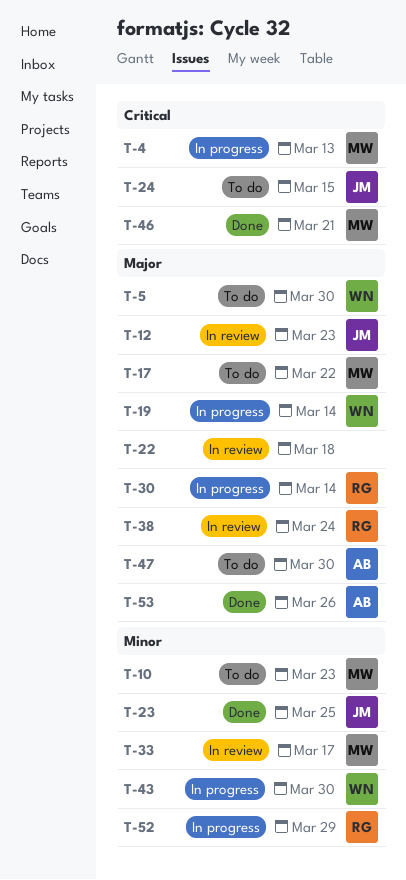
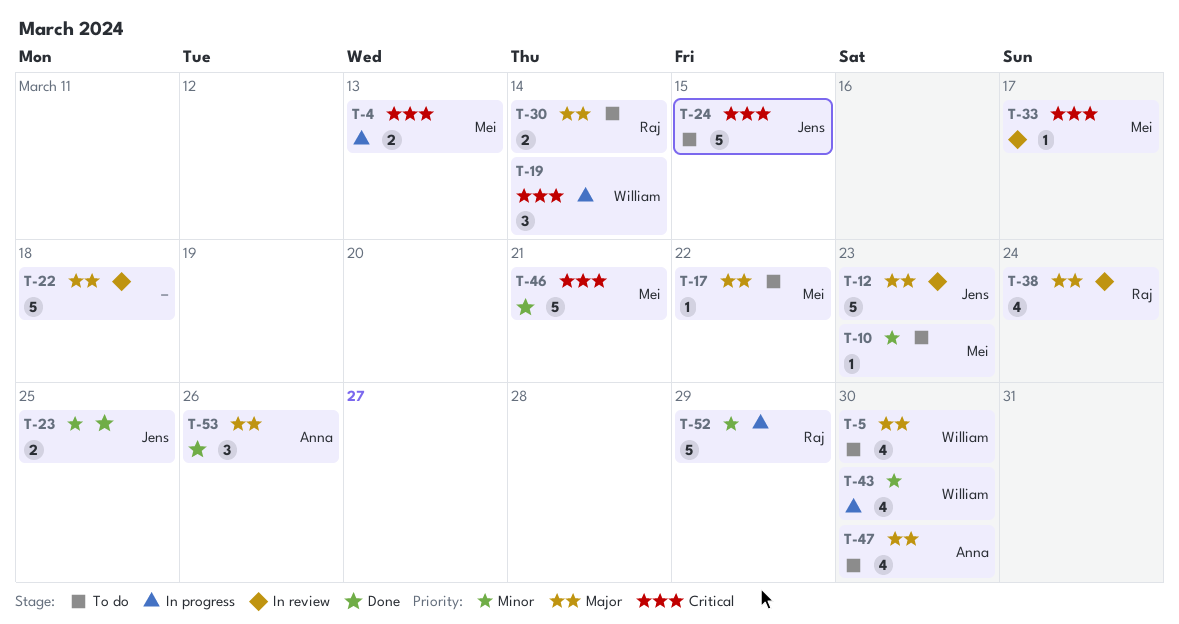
T-19, priority: Major -> Critical
T-30, status: In progress -> To do
T-33, priority: Minor -> Critical

